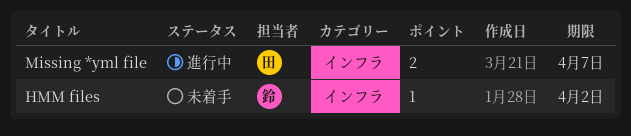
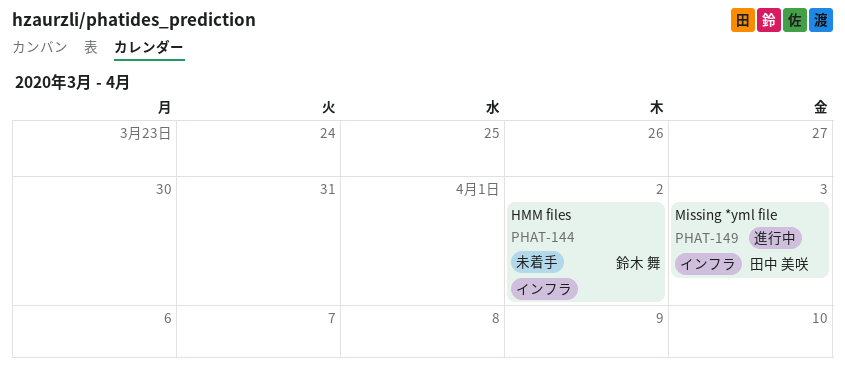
Missing *yml file, due: Apr 7 -> Apr 3

